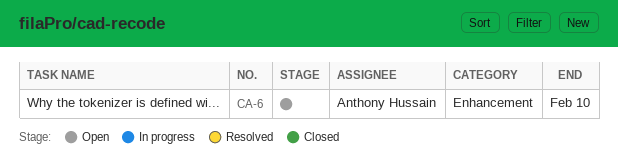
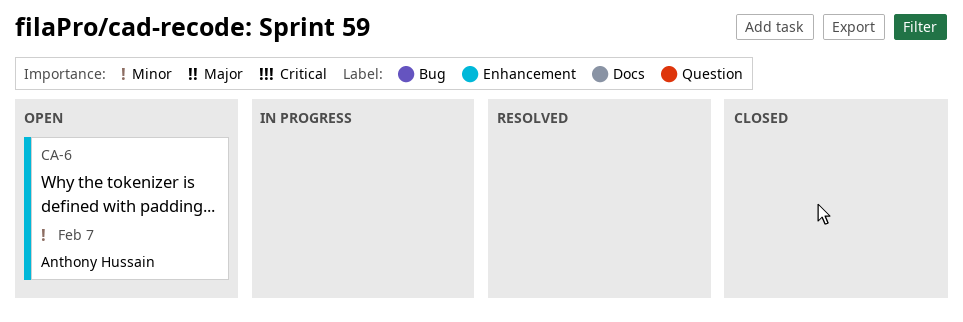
CA-6, due: Feb 10 -> Feb 7

